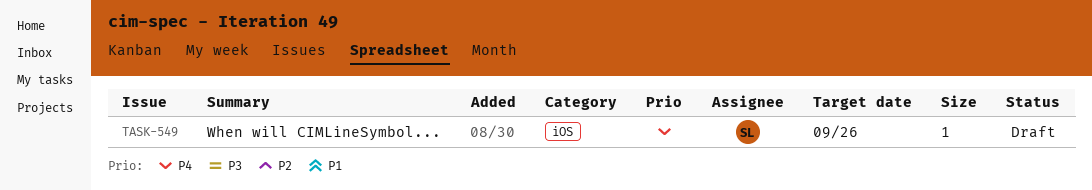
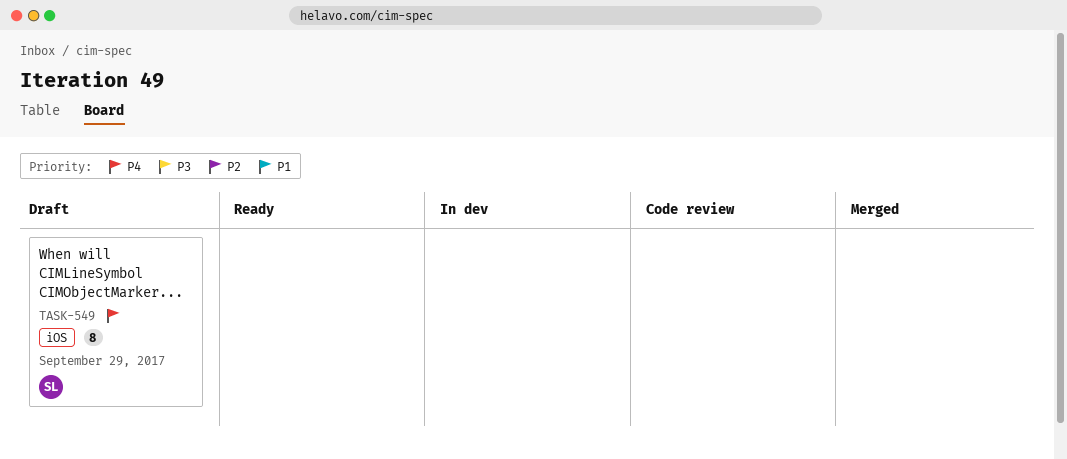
TASK-549, estimate: 1 -> 8
TASK-549, due: Sep 26 -> Sep 29

